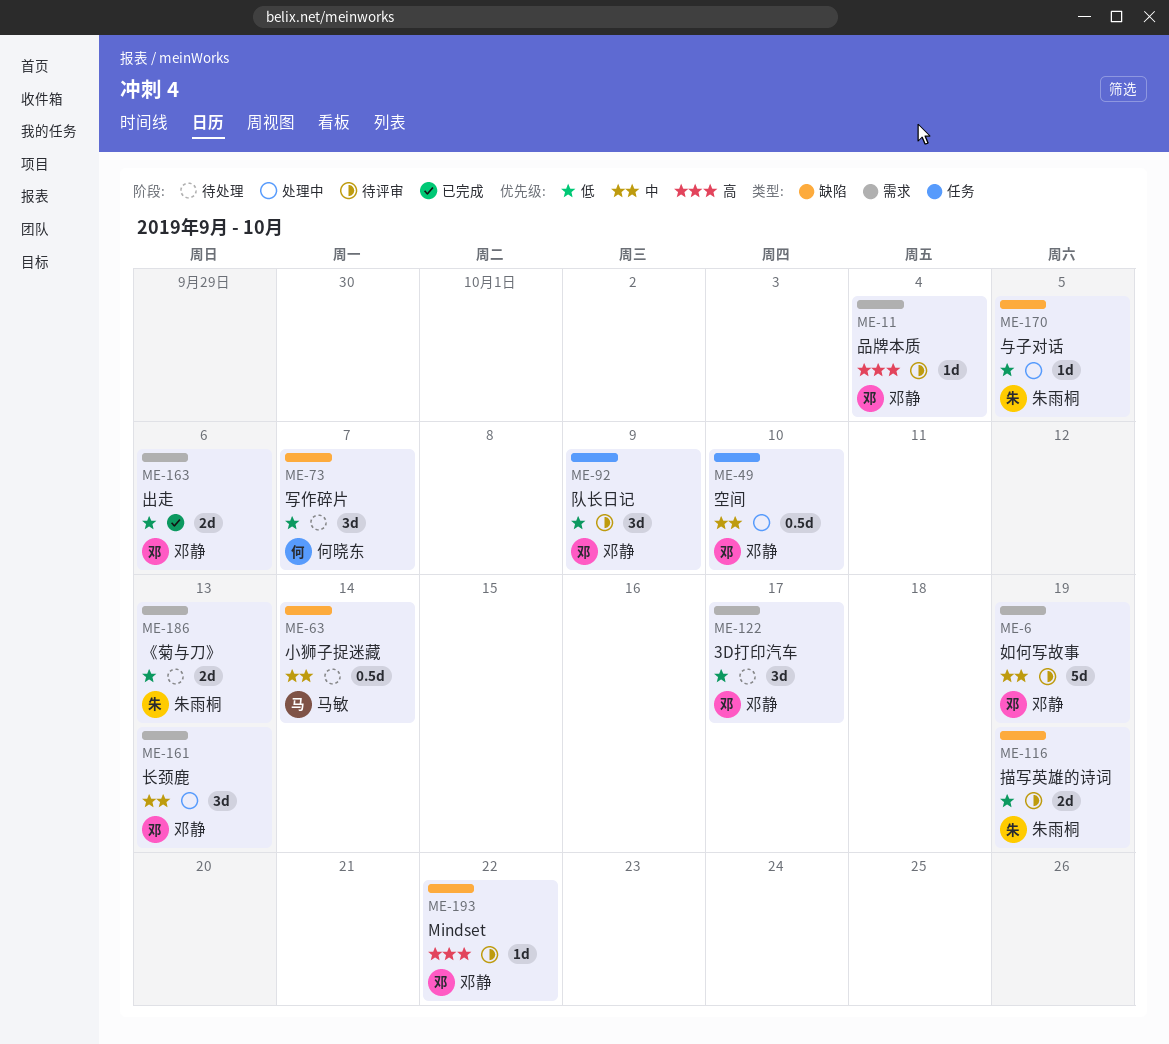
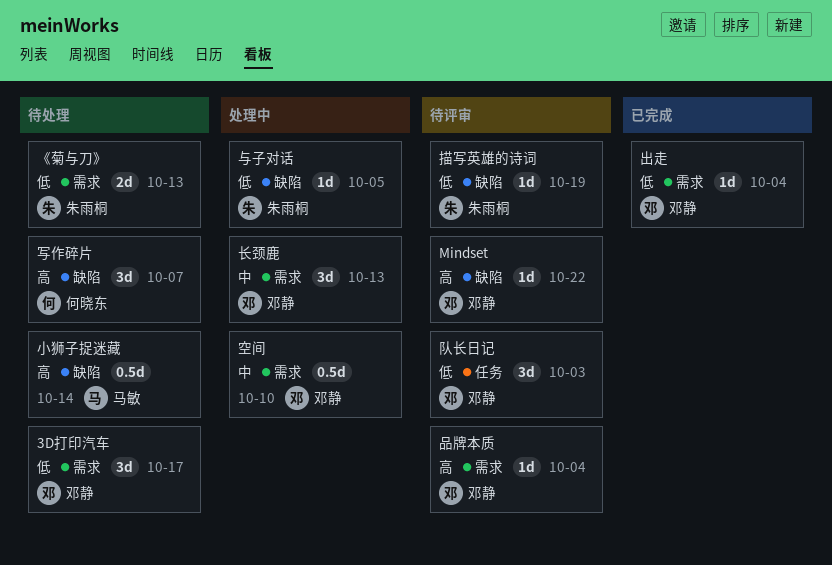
写作碎片, priority: 低 -> 高
出走, estimate: 2d -> 1d
出走, due: Oct 6 -> Oct 4
如何写故事: present -> none
小狮子捉迷藏, priority: 中 -> 高
描写英雄的诗词, estimate: 2d -> 1d
空间, label: 任务 -> 需求
队长日记, due: Oct 9 -> Oct 3

